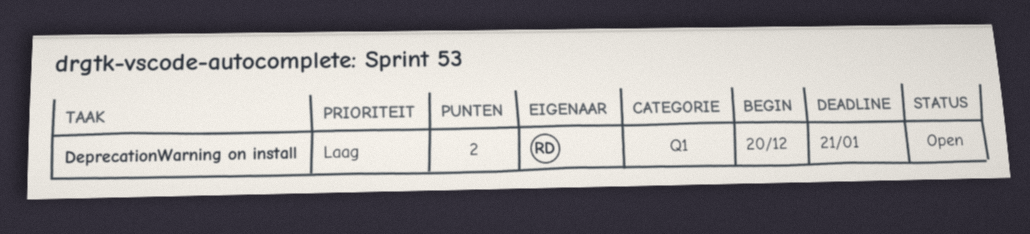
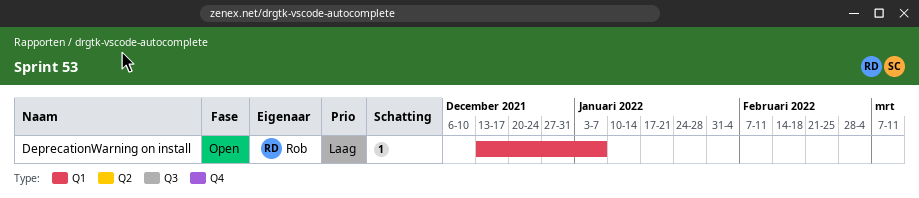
DeprecationWarning on install, estimate: 2 -> 1
DeprecationWarning on install, start: Dec 20 -> Dec 13
DeprecationWarning on install, due: Jan 21 -> Jan 7

